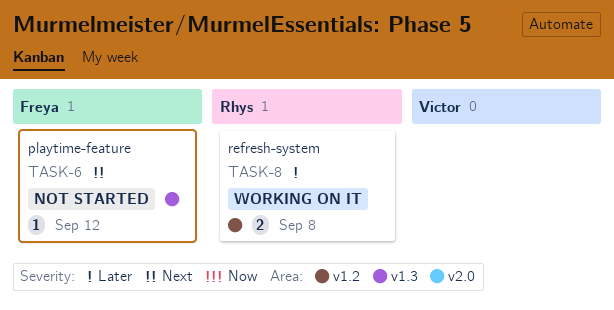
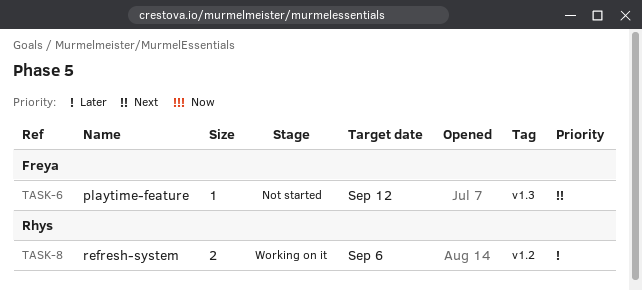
TASK-8, due: Sep 8 -> Sep 6

